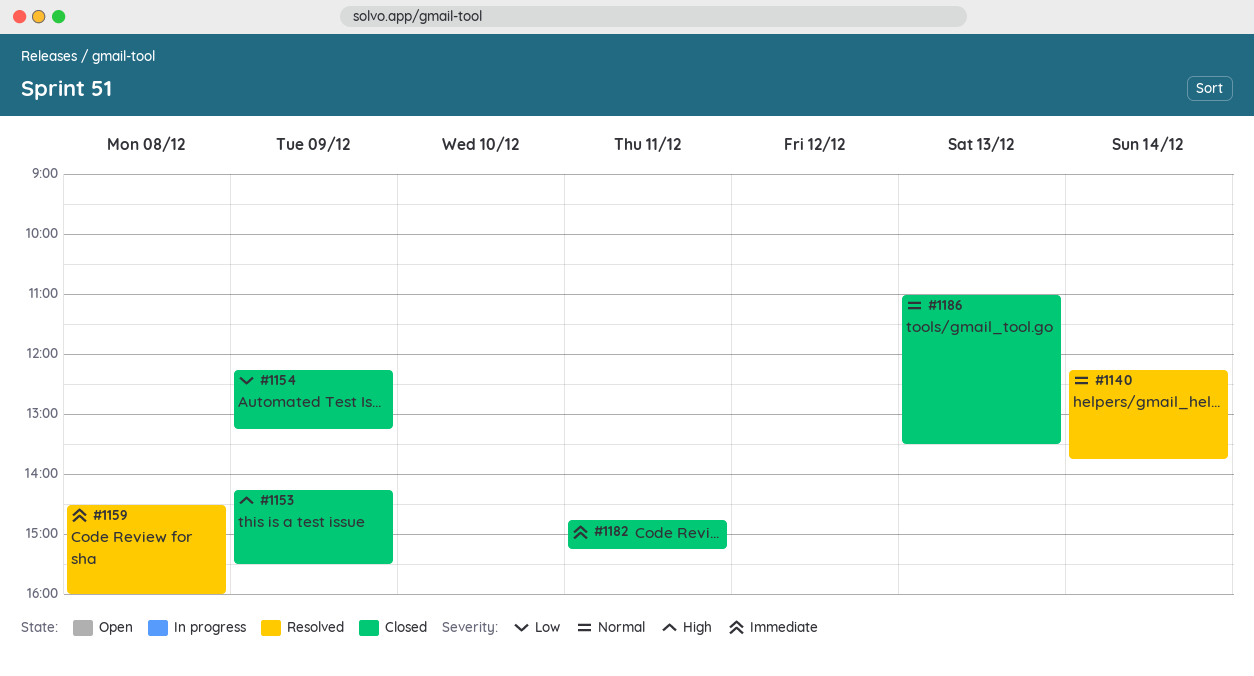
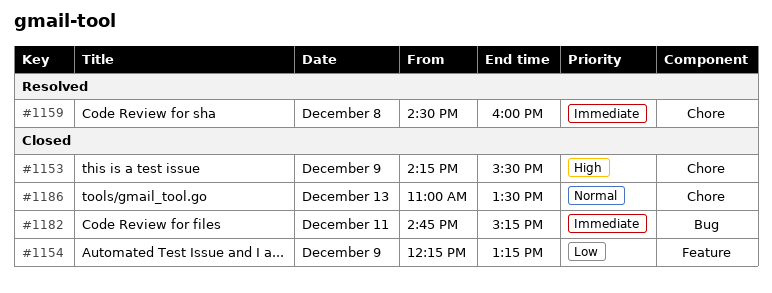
#1140: present -> none

